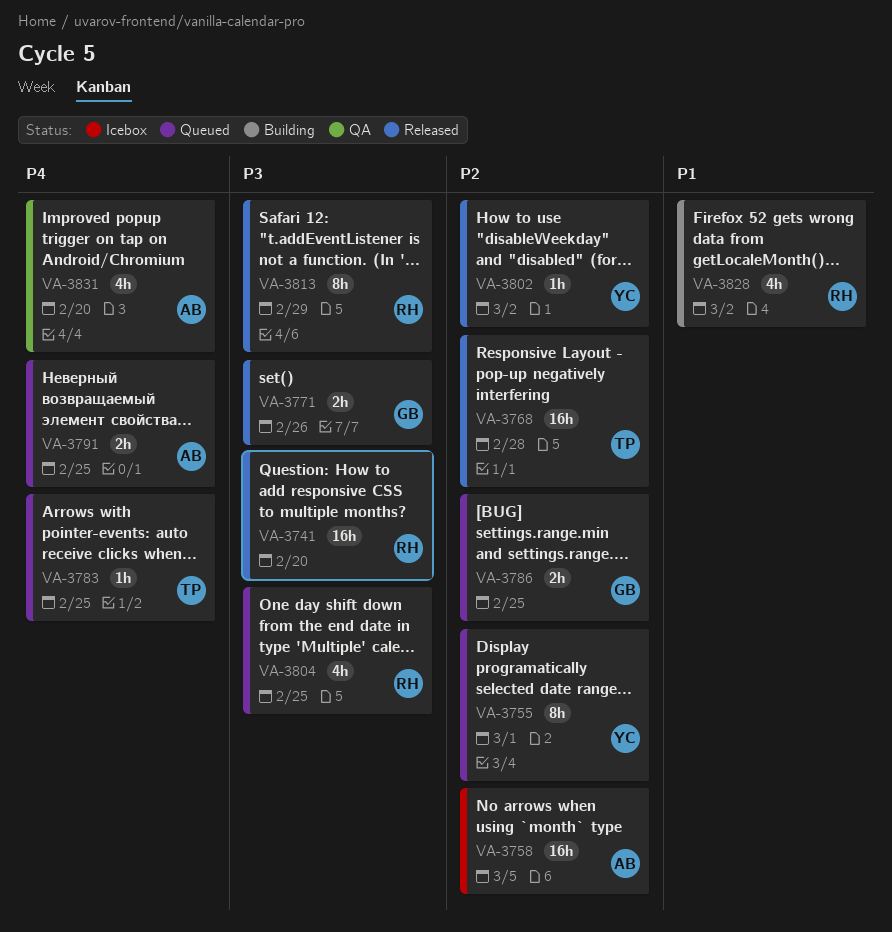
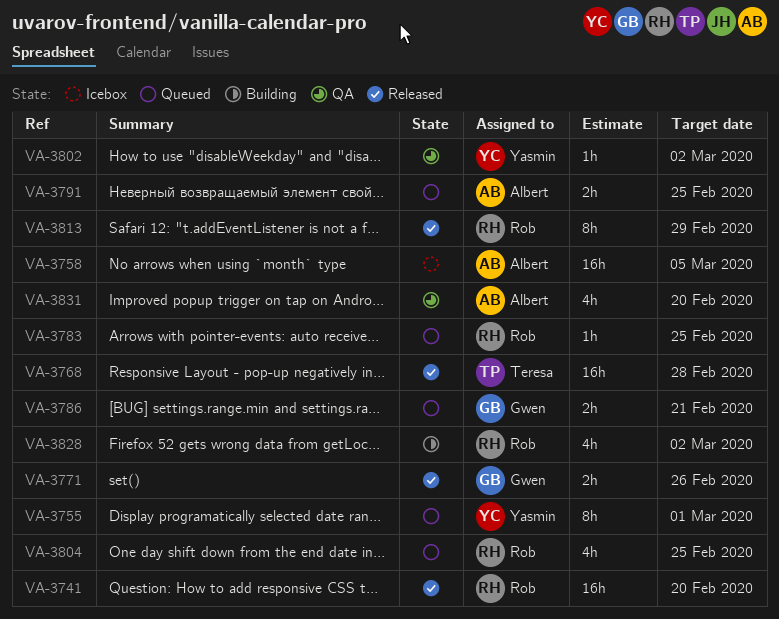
VA-3783, owner: Teresa -> Rob
VA-3786, due: Feb 25 -> Feb 21
VA-3802, status: Released -> QA

